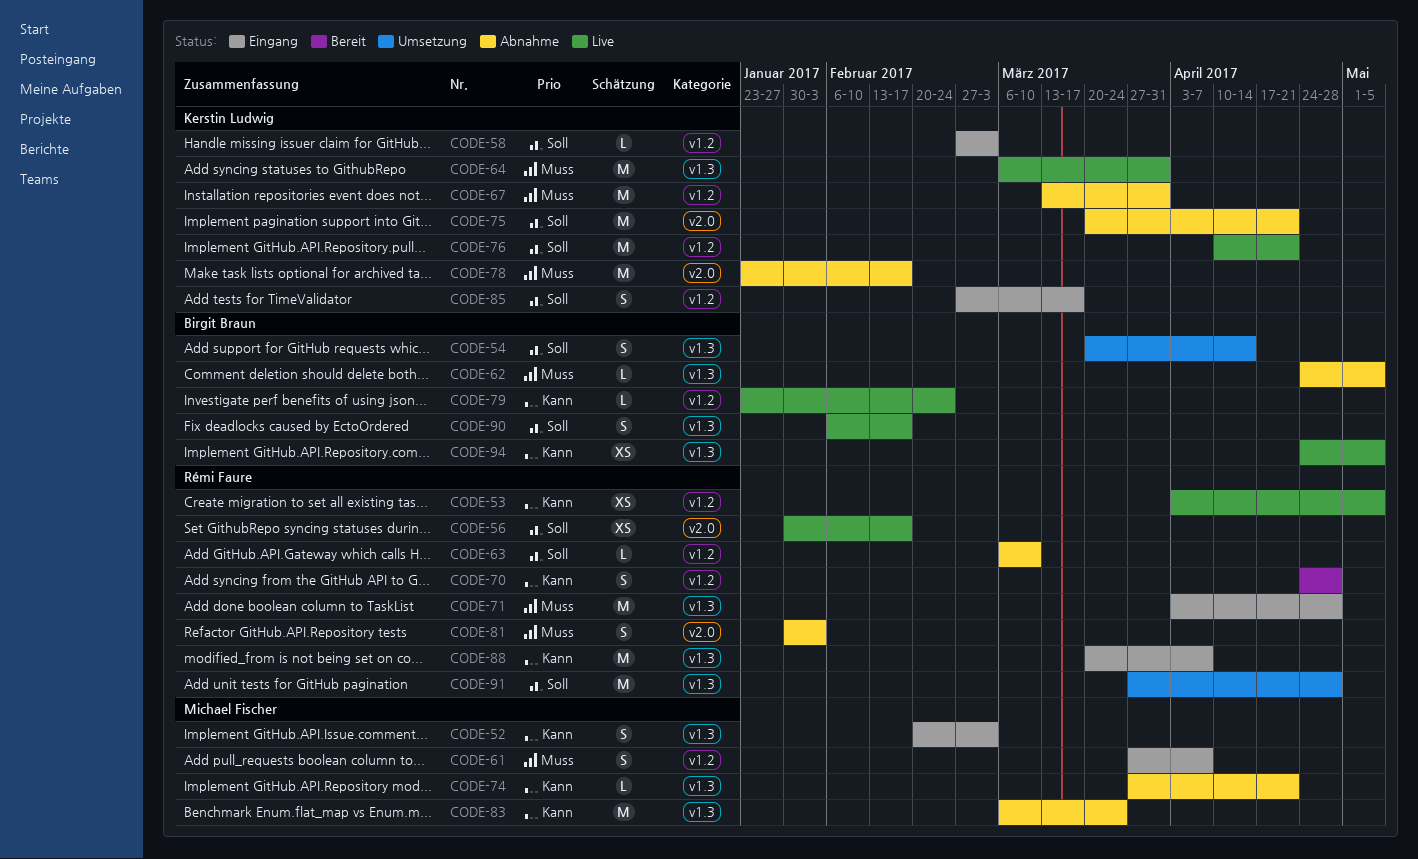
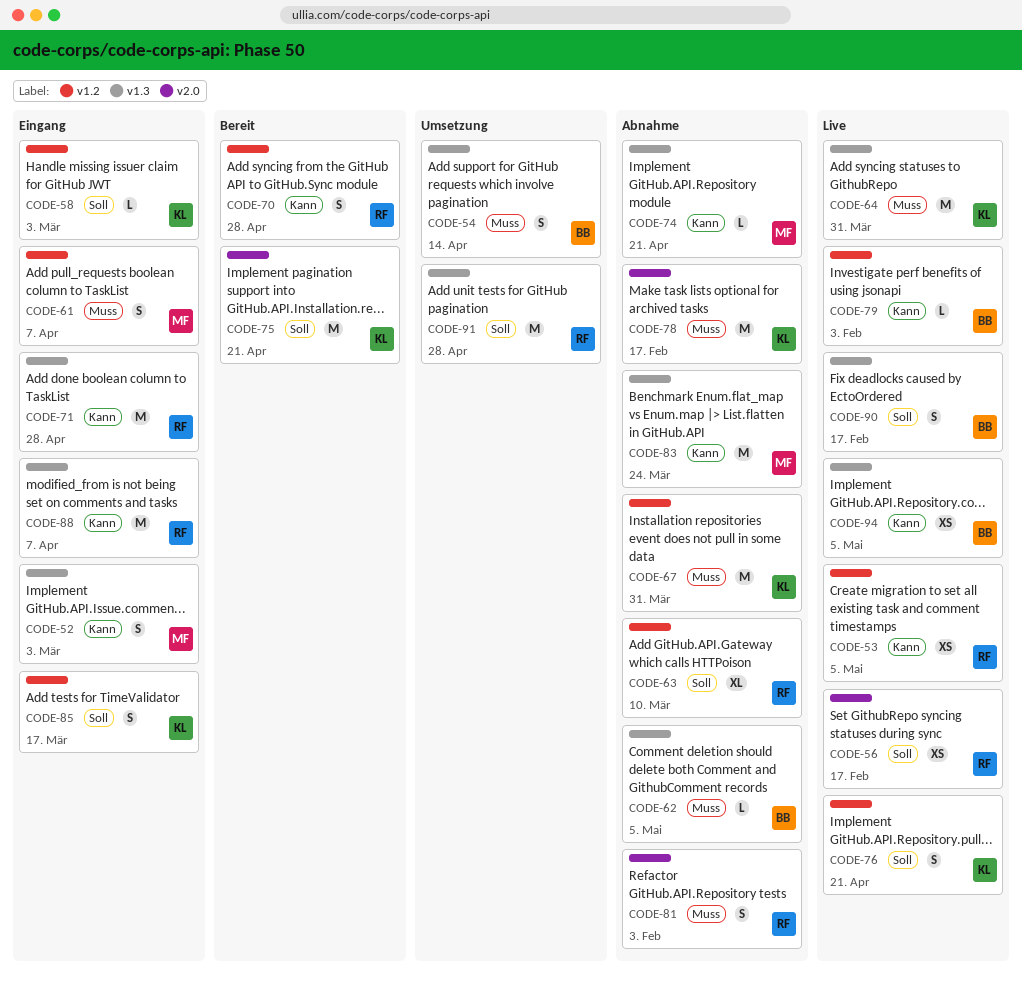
CODE-54, priority: Soll -> Muss
CODE-63, estimate: L -> XL
CODE-71, priority: Muss -> Kann
CODE-75, status: Abnahme -> Bereit
CODE-76, estimate: M -> S
CODE-79, due: Feb 24 -> Feb 3

